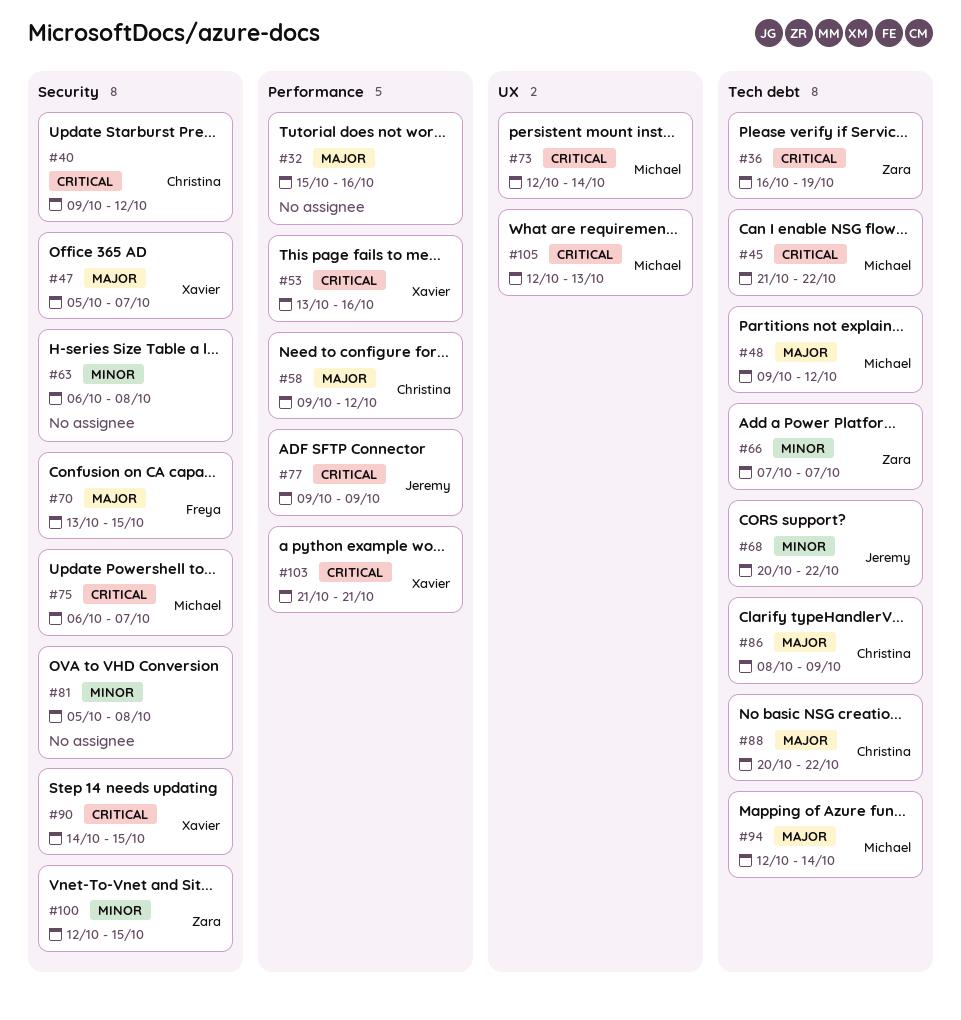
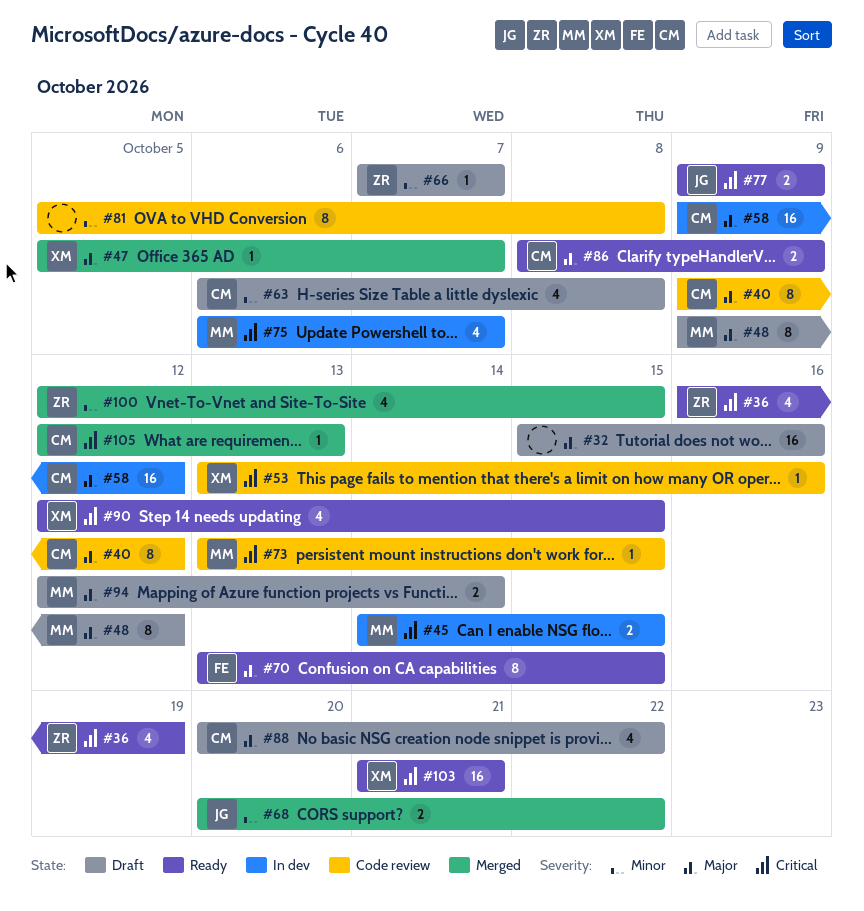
#40, priority: Critical -> Major
#45, start: Oct 21 -> Oct 14
#45, due: Oct 22 -> Oct 15
#63, owner: none -> Christina
#73, start: Oct 12 -> Oct 13
#73, due: Oct 14 -> Oct 15
#90, start: Oct 14 -> Oct 12
#105, owner: Michael -> Christina

